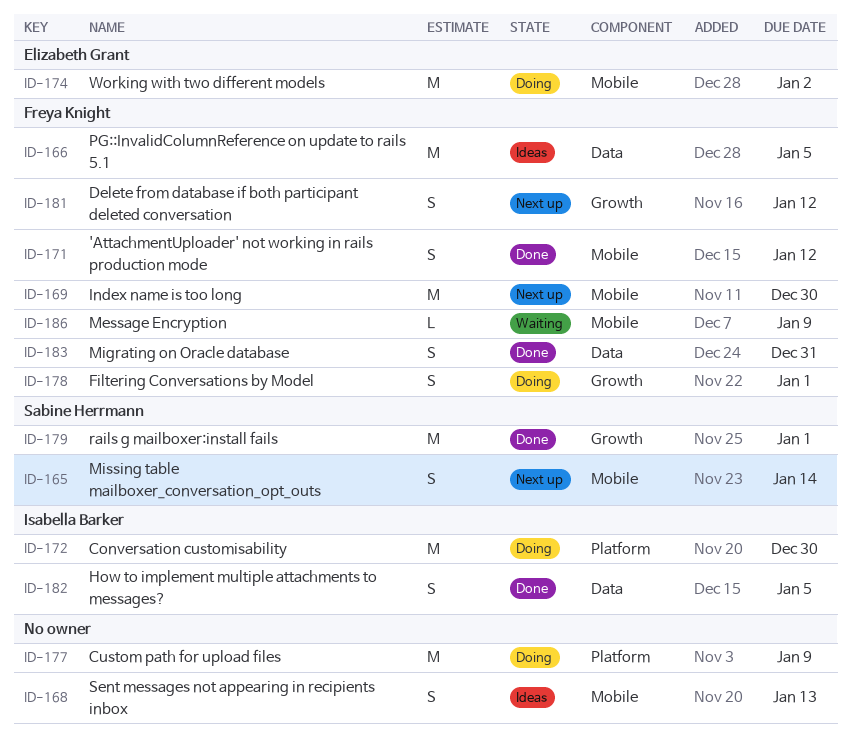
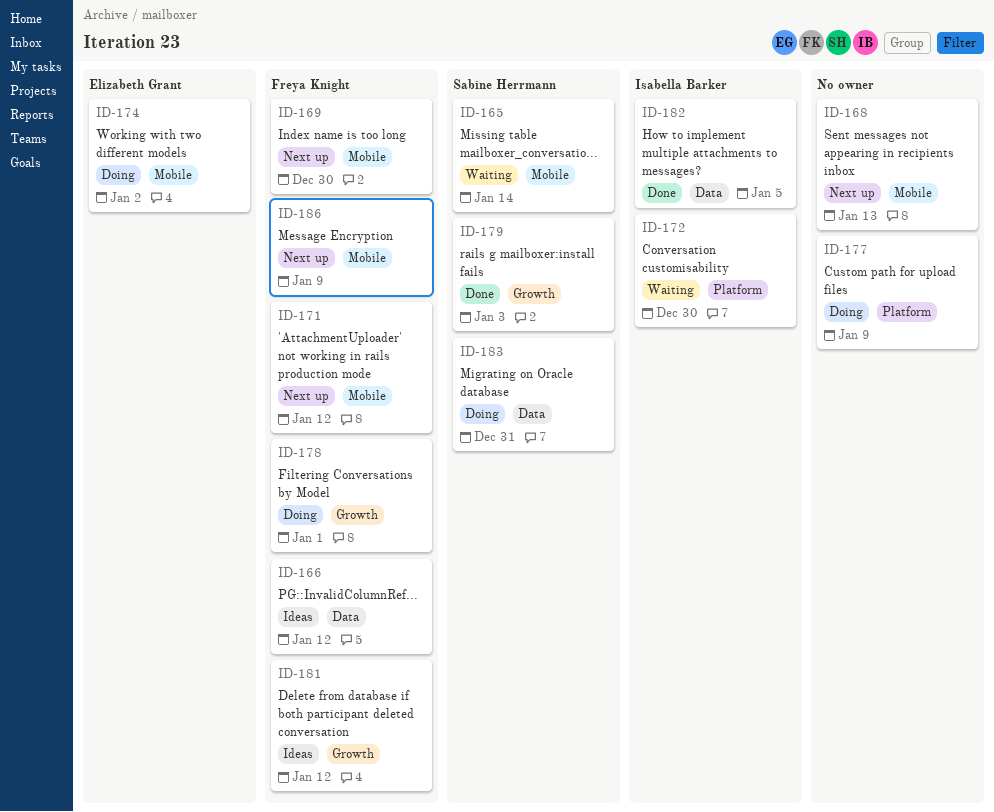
ID-165, status: Next up -> Waiting
ID-166, due: Jan 5 -> Jan 12
ID-168, status: Ideas -> Next up
ID-171, status: Done -> Next up
ID-172, status: Doing -> Waiting
ID-179, due: Jan 1 -> Jan 3
ID-181, status: Next up -> Ideas
ID-183, status: Done -> Doing
ID-183, owner: Freya Knight -> Sabine Herrmann
ID-186, status: Waiting -> Next up

